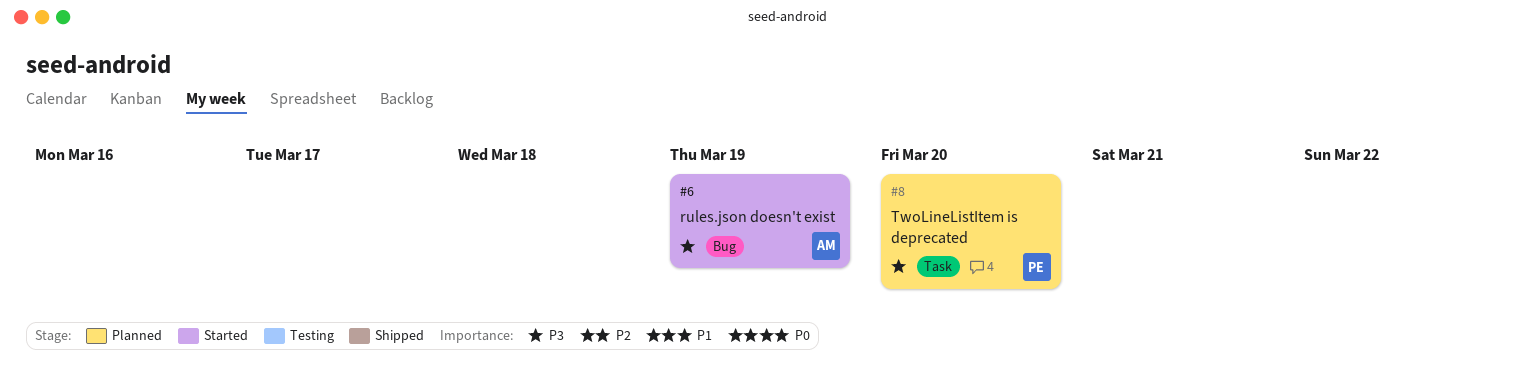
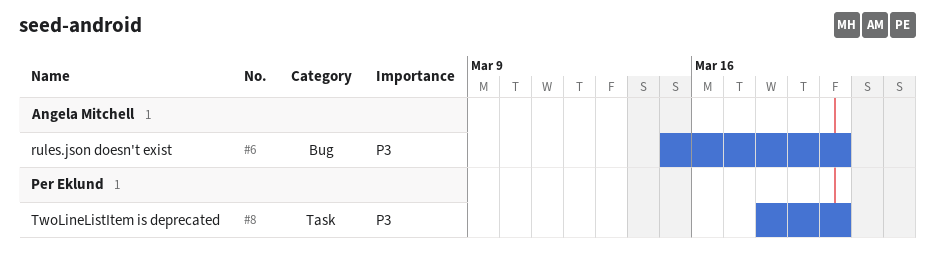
#6, due: Mar 19 -> Mar 20

